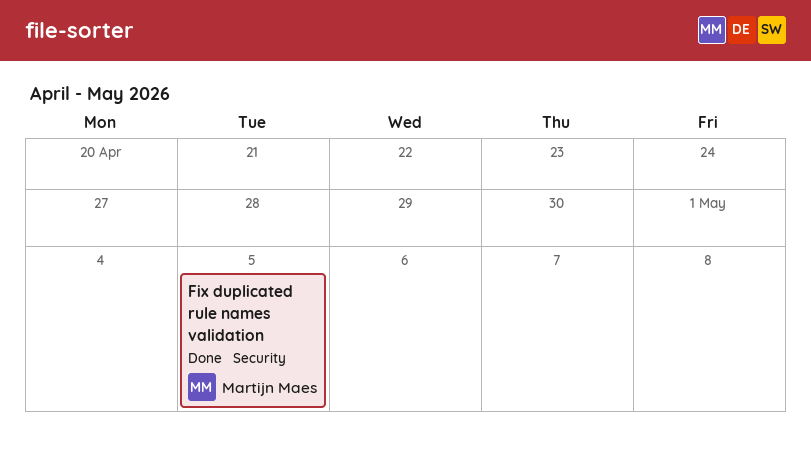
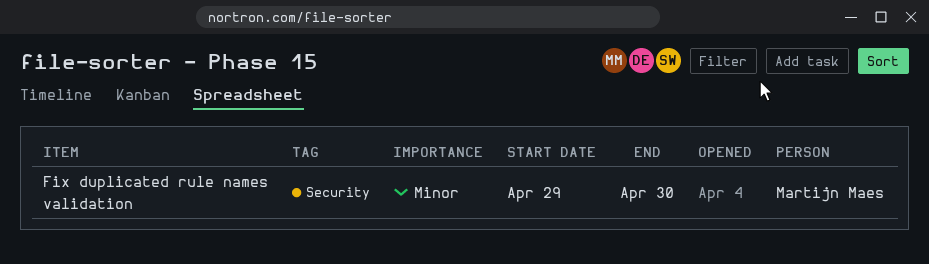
Fix duplicated rule names validation, due: May 5 -> Apr 30

